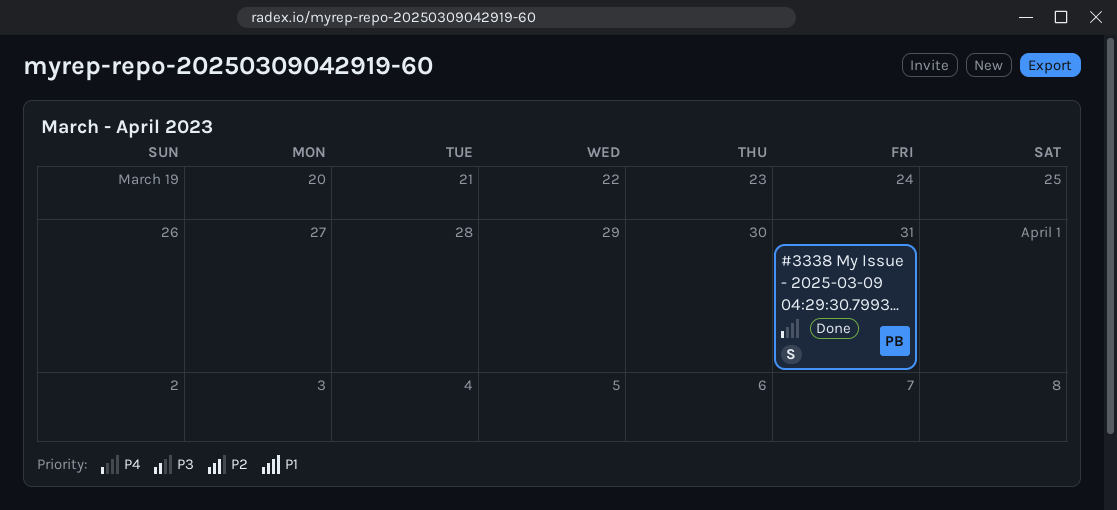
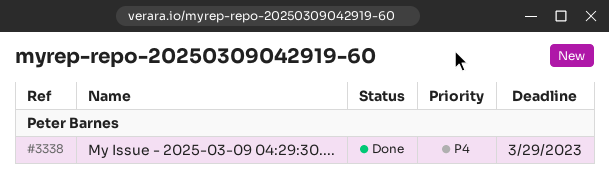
#3338, due: Mar 31 -> Mar 29

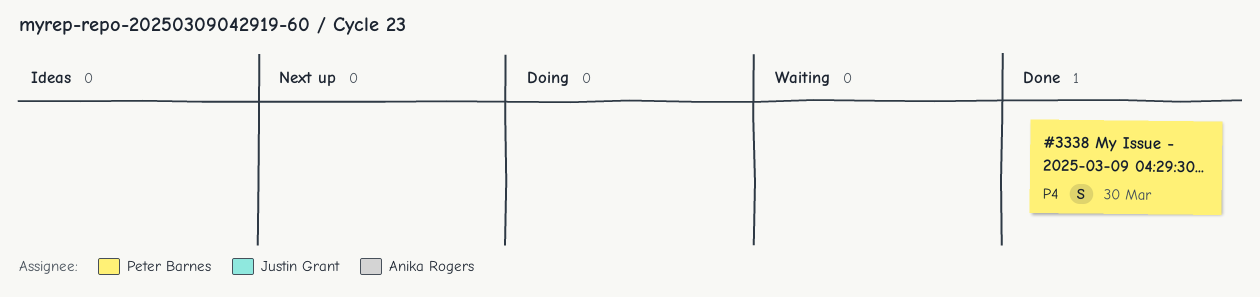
#3338, due: Mar 29 -> Mar 30

